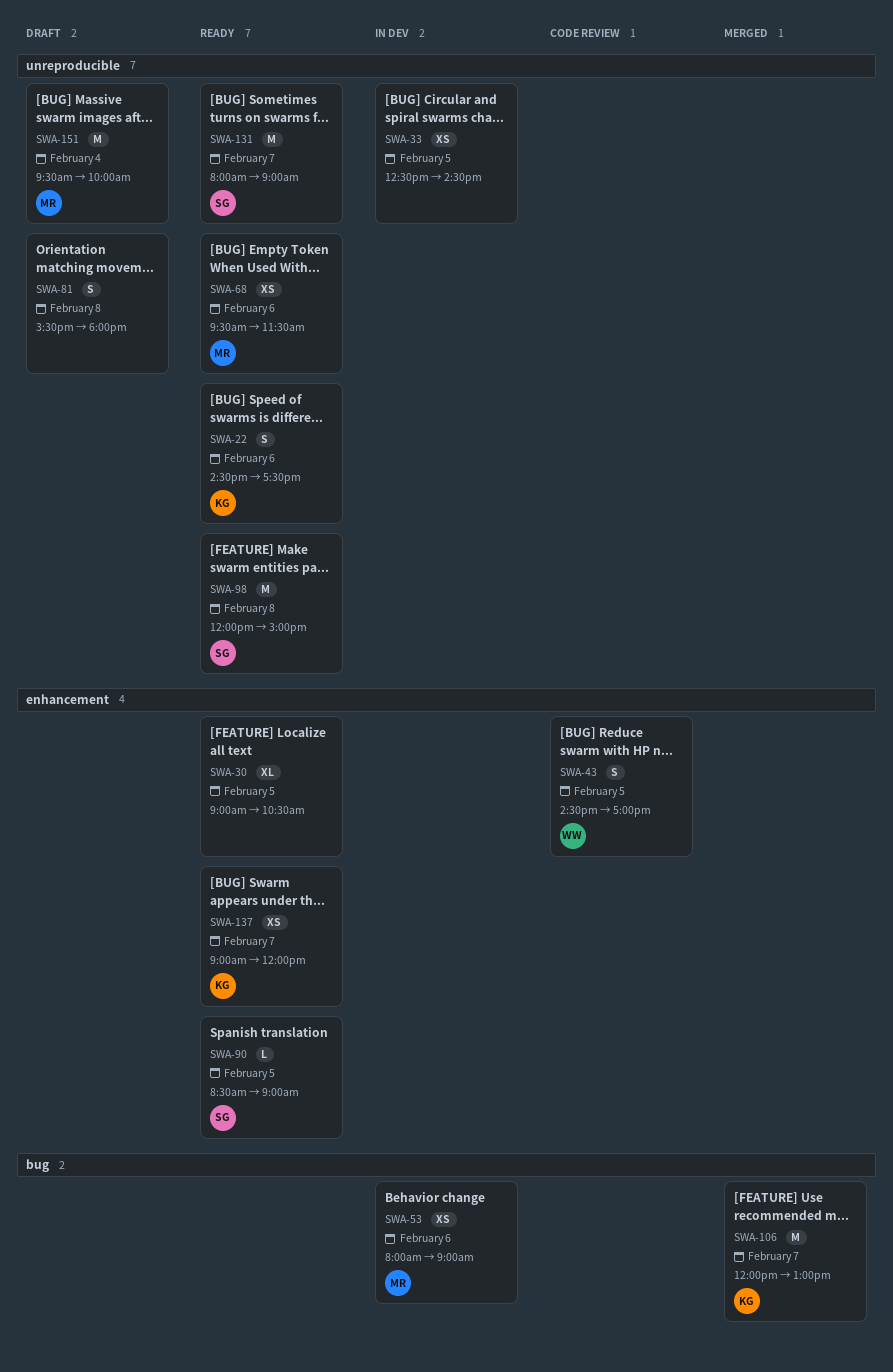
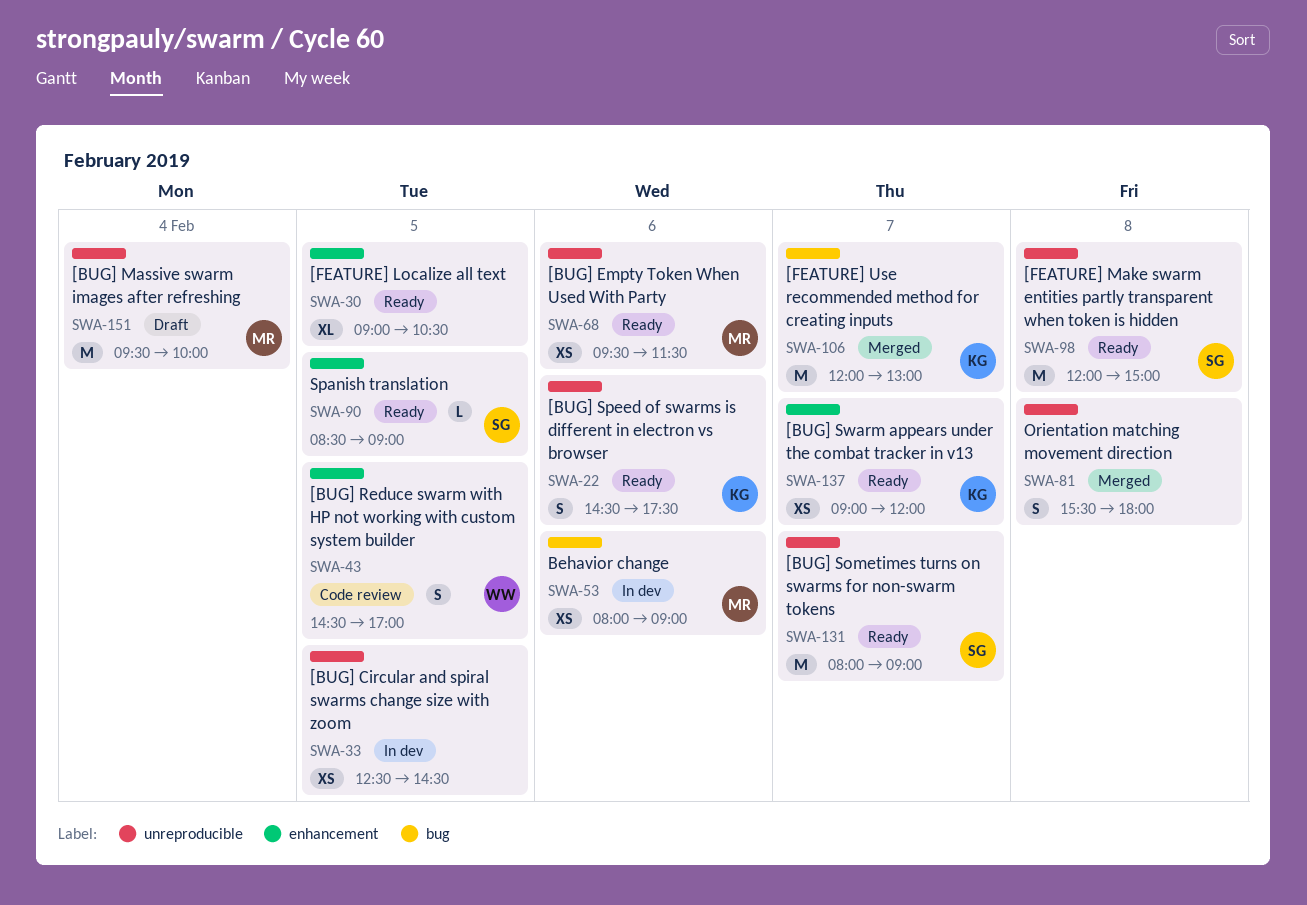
SWA-81, status: Draft -> Merged

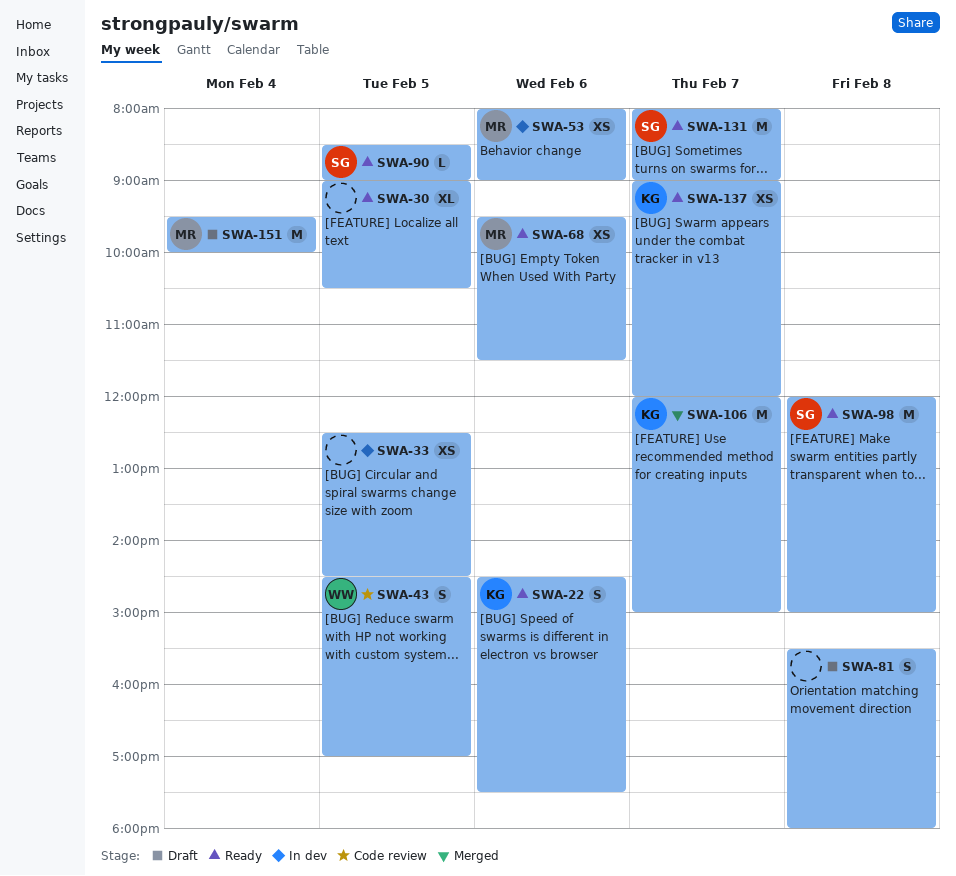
SWA-81, status: Merged -> Draft
SWA-106, ends: 13:00 -> 15:00

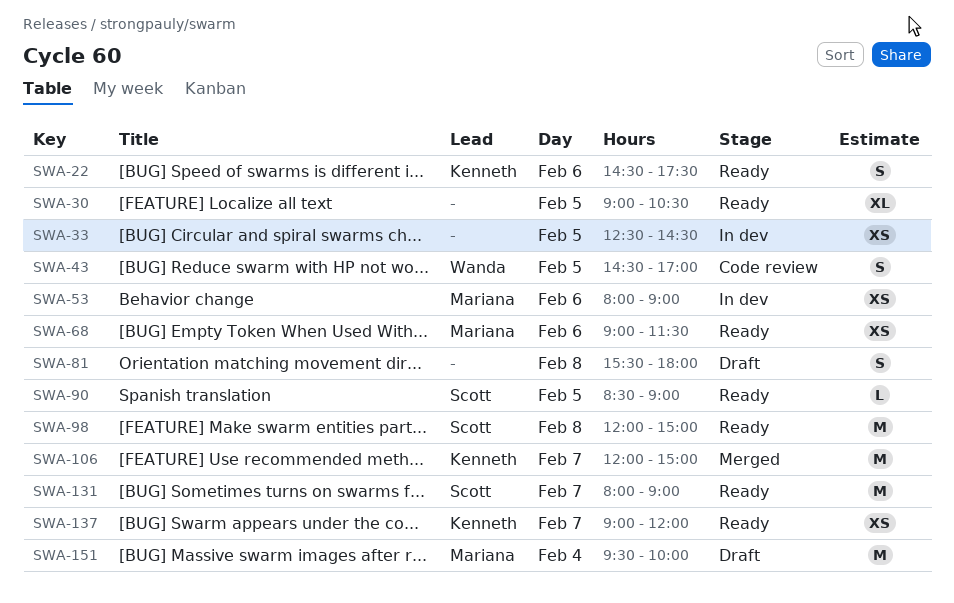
SWA-68, begins: 09:30 -> 09:00

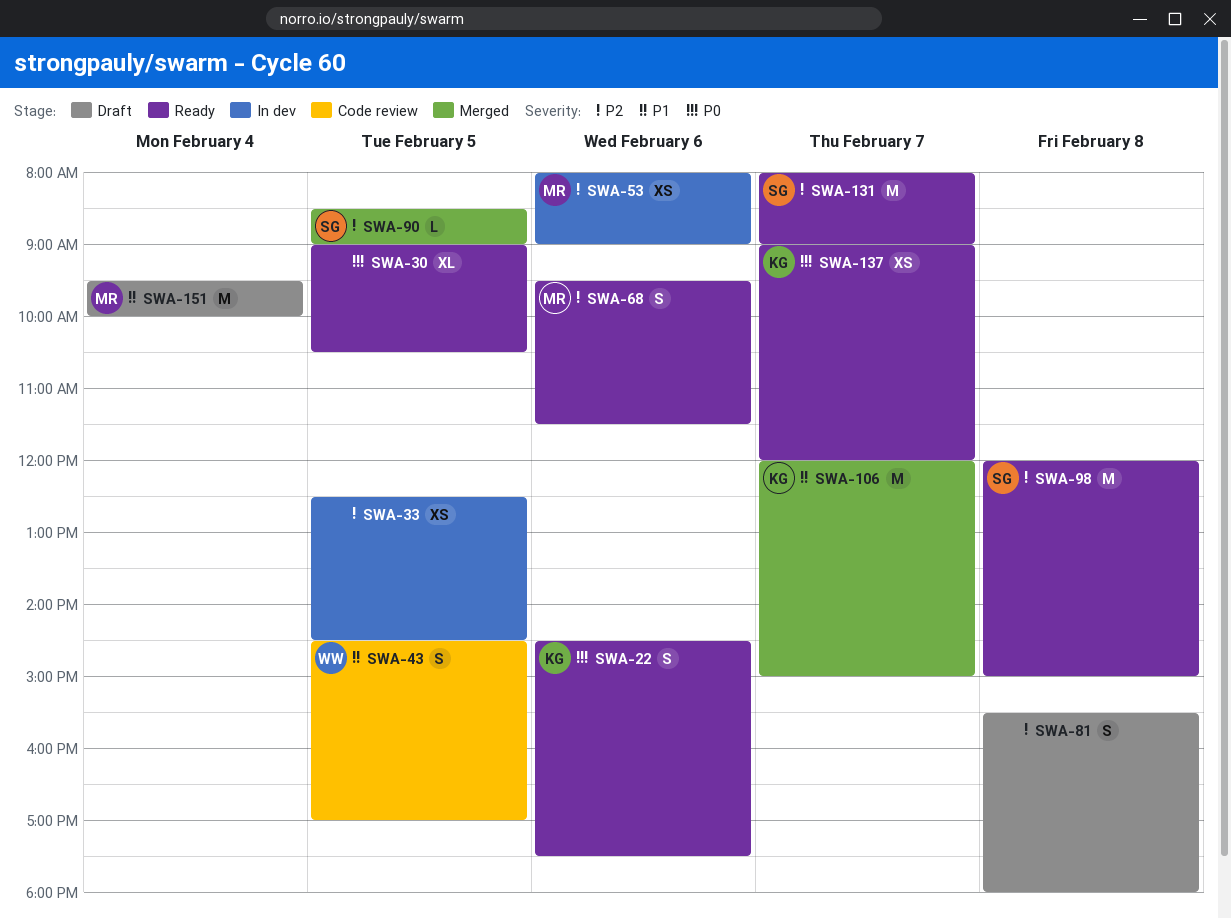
SWA-68, estimate: XS -> S
SWA-68, begins: 09:00 -> 09:30
SWA-90, status: Ready -> Merged

